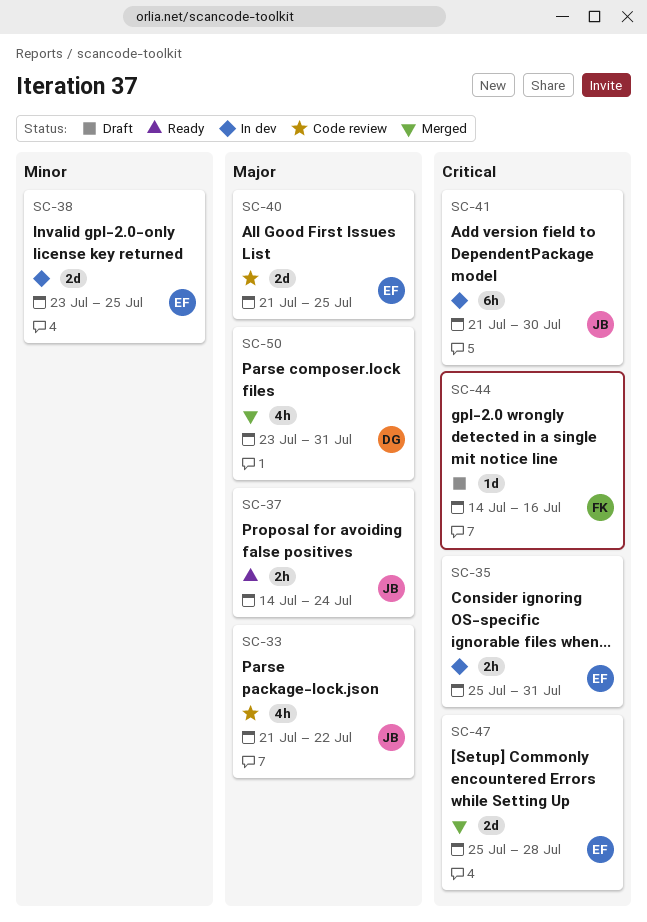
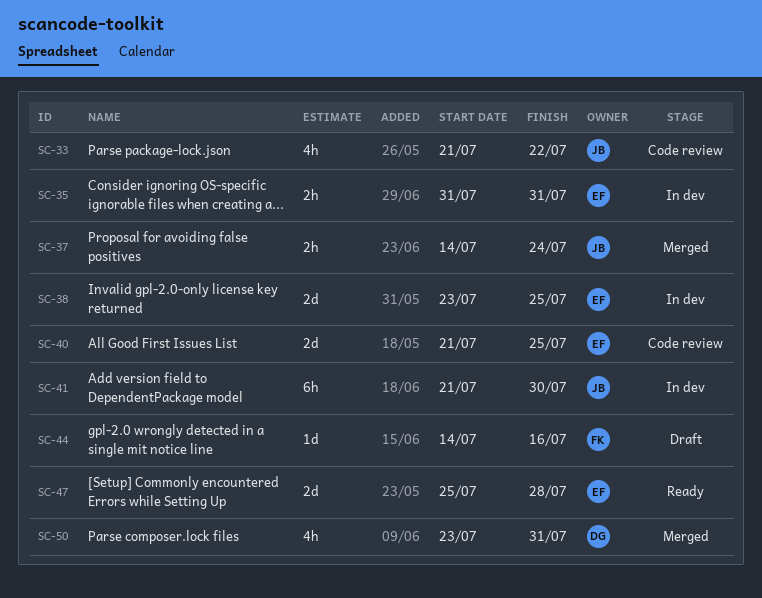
SC-35, start: Jul 25 -> Jul 31
SC-37, status: Ready -> Merged
SC-47, status: Merged -> Ready

